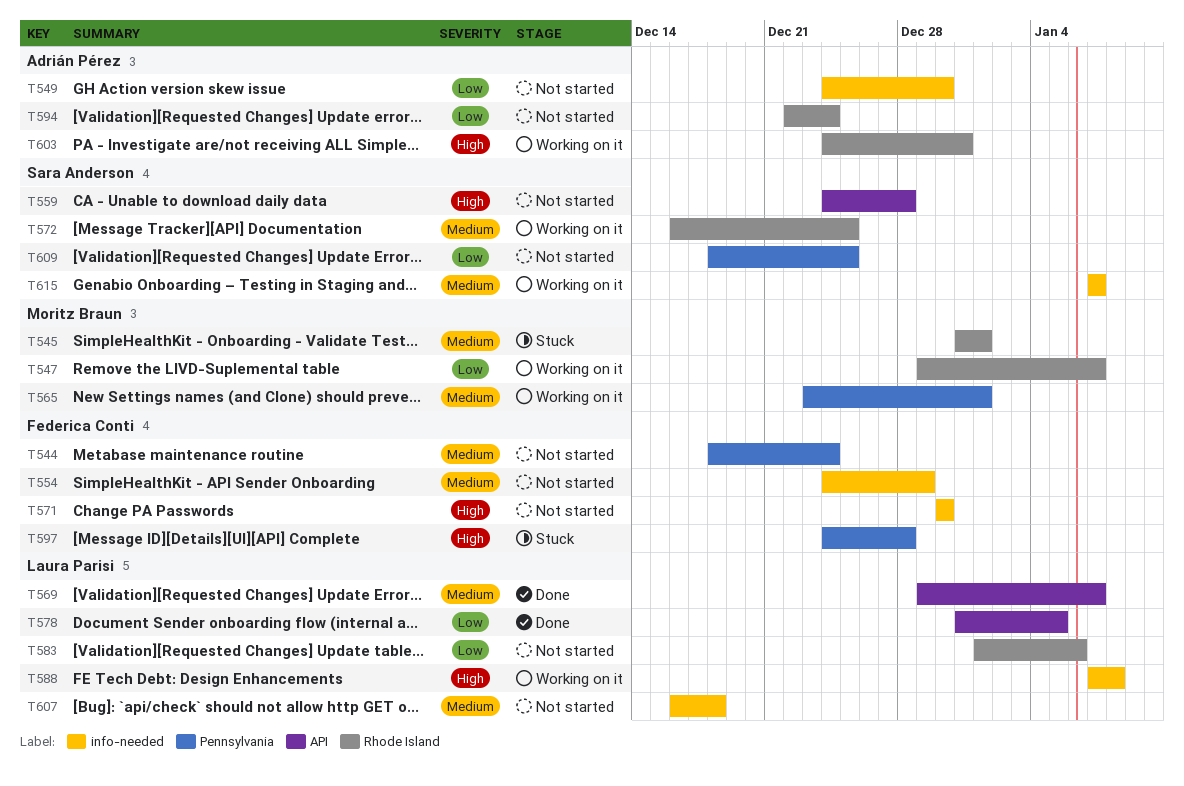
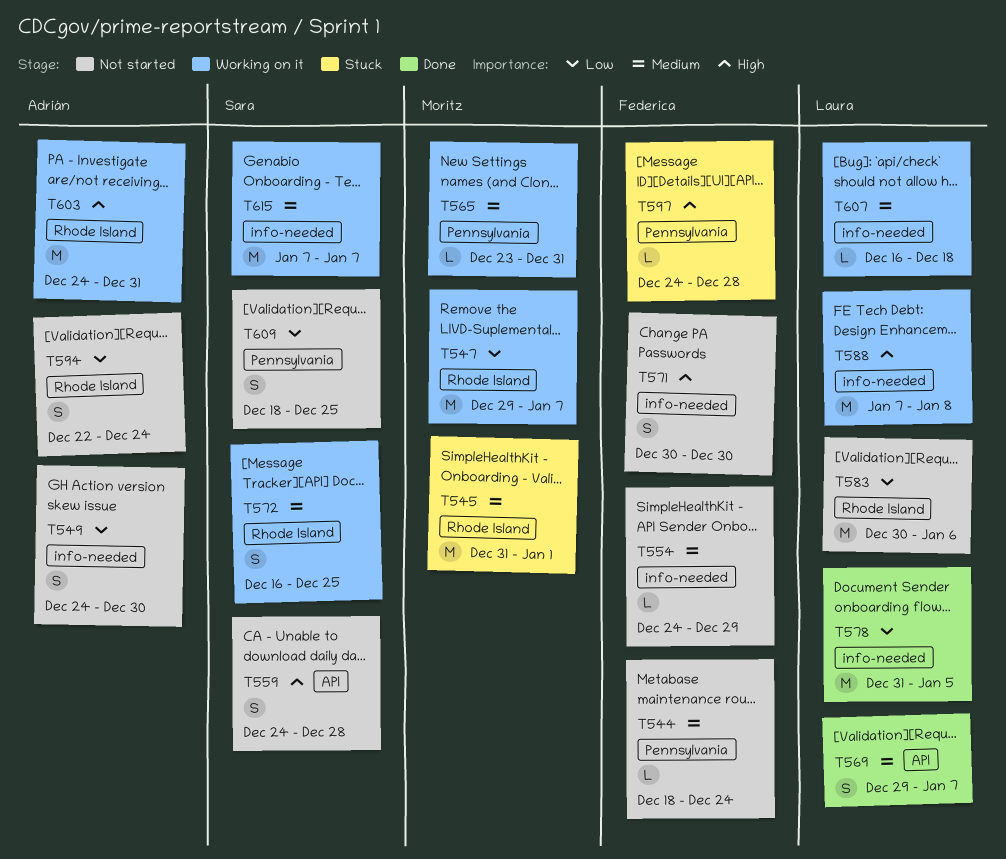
T565, due: Jan 1 -> Dec 31
T578, label: API -> info-needed
T583, start: Jan 1 -> Dec 30
T607, status: Not started -> Working on it

